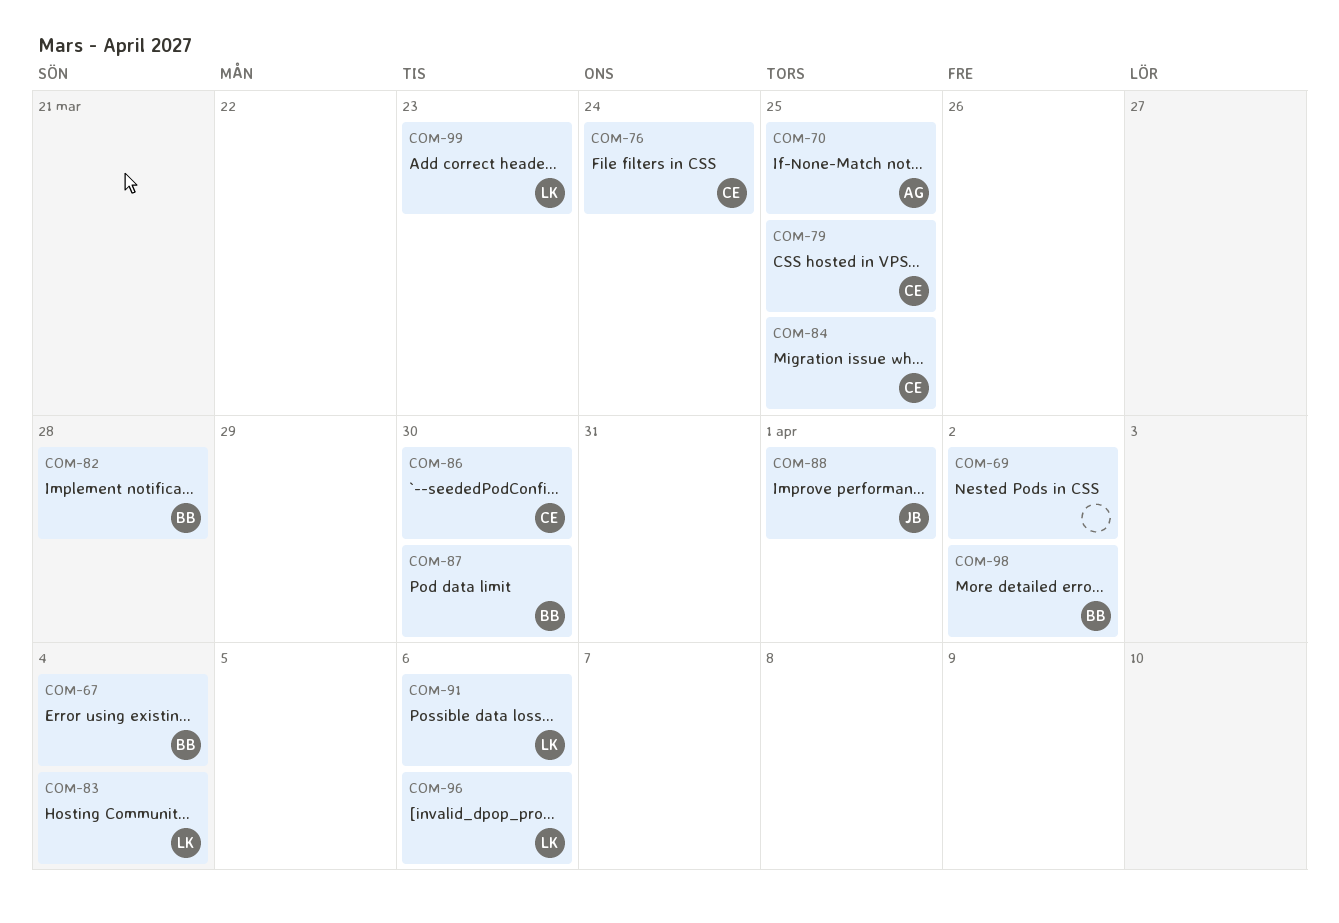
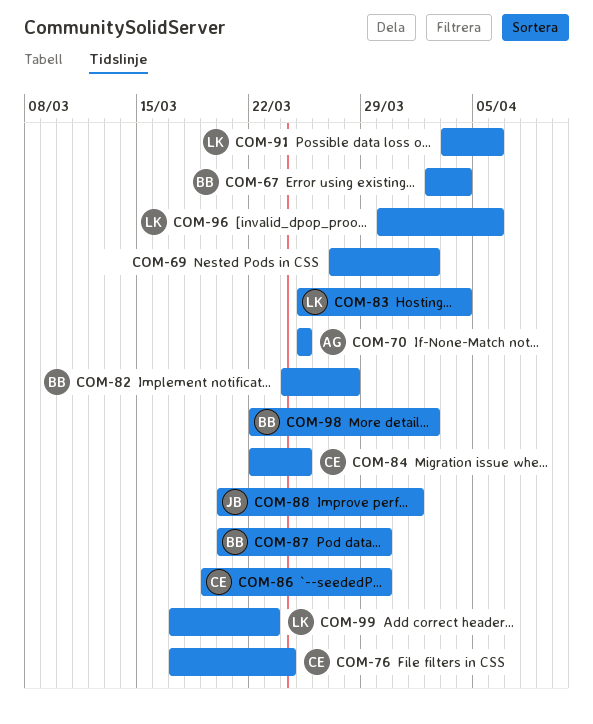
COM-79: present -> none

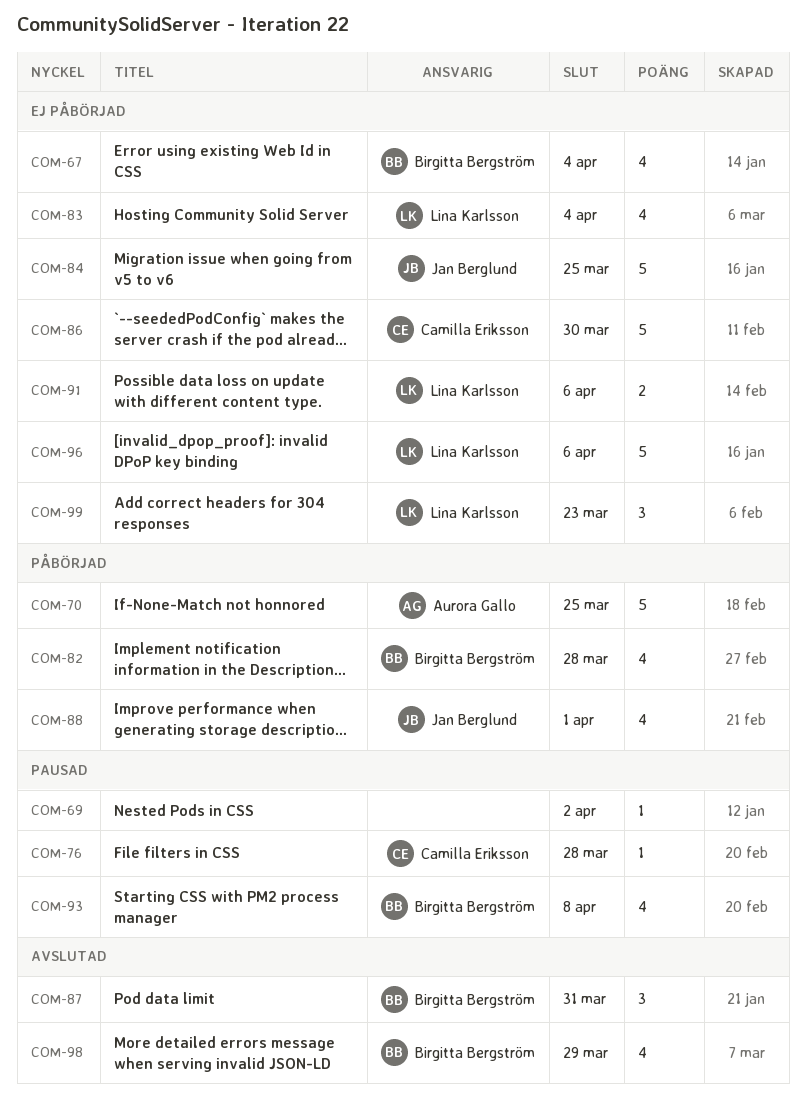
COM-76, due: Mar 24 -> Mar 28
COM-84, owner: Camilla Eriksson -> Jan Berglund
COM-87, due: Mar 30 -> Mar 31
COM-93: none -> present
COM-98, due: Apr 2 -> Mar 29

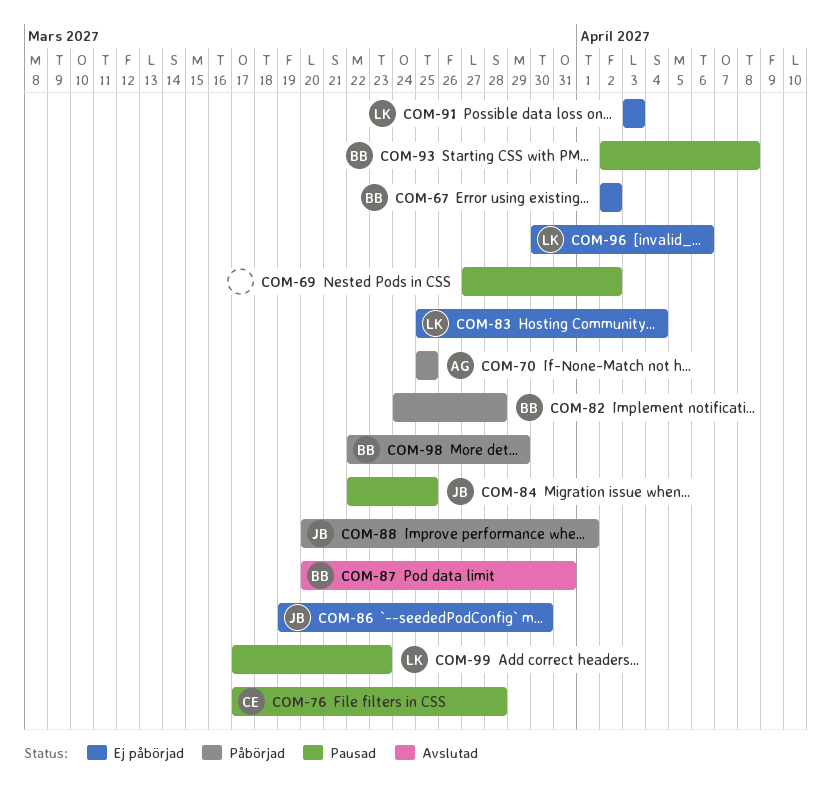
COM-67, due: Apr 4 -> Apr 2
COM-84, status: Ej påbörjad -> Pausad
COM-86, owner: Camilla Eriksson -> Jan Berglund
COM-91, due: Apr 6 -> Apr 3
COM-98, status: Avslutad -> Påbörjad
COM-99, status: Ej påbörjad -> Pausad

